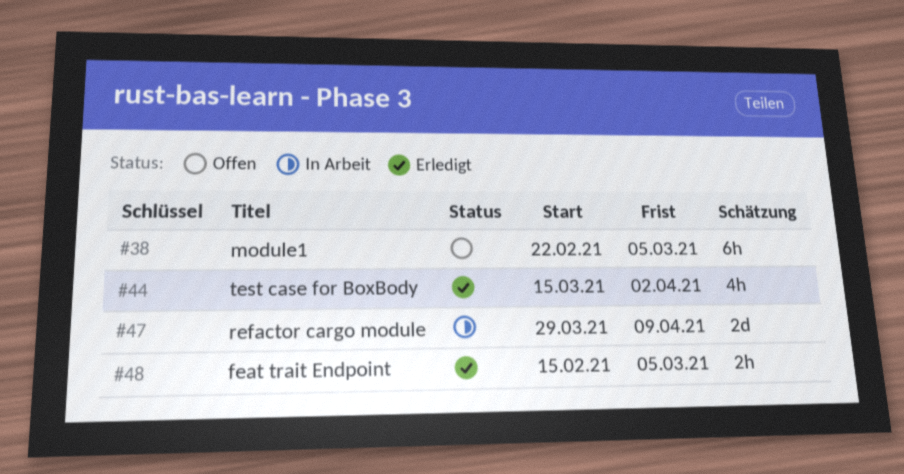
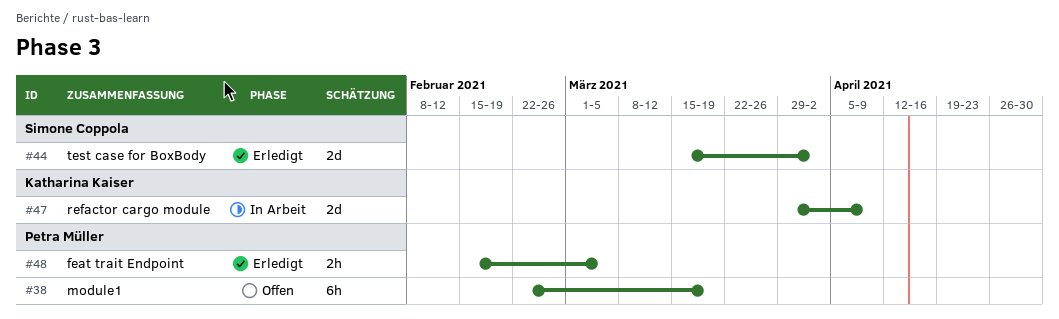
#38, due: Mar 5 -> Mar 19
#44, estimate: 4h -> 2d

